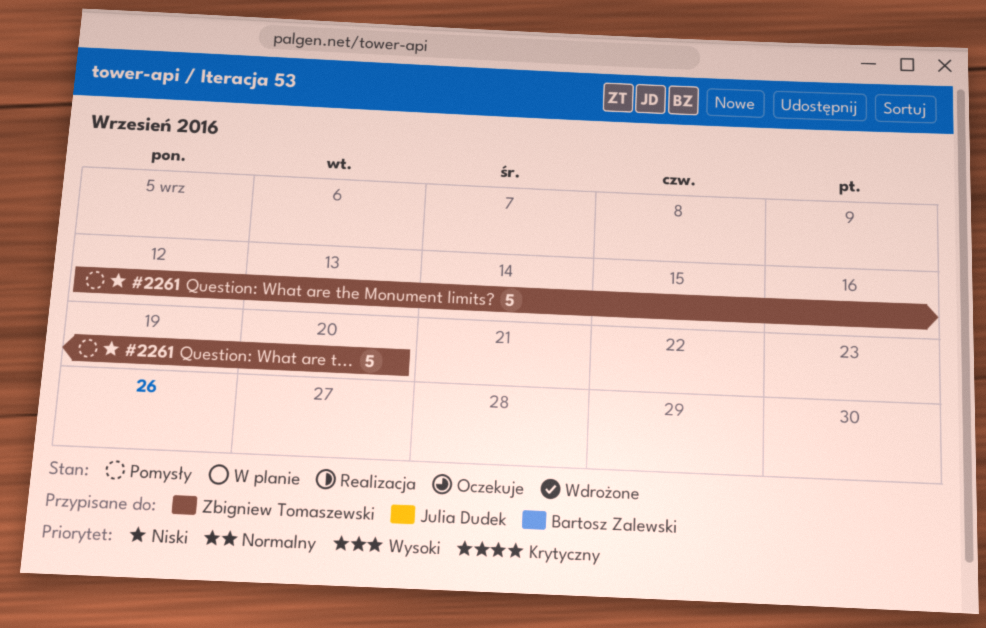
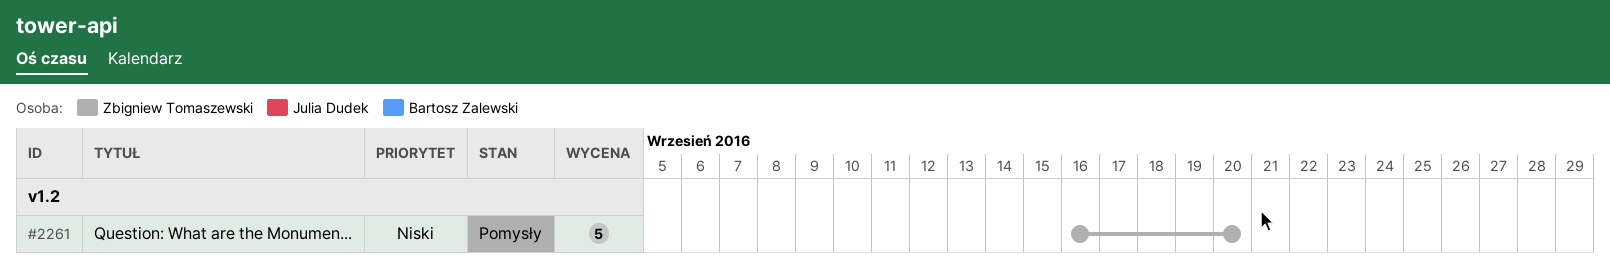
#2261, start: Sep 12 -> Sep 16

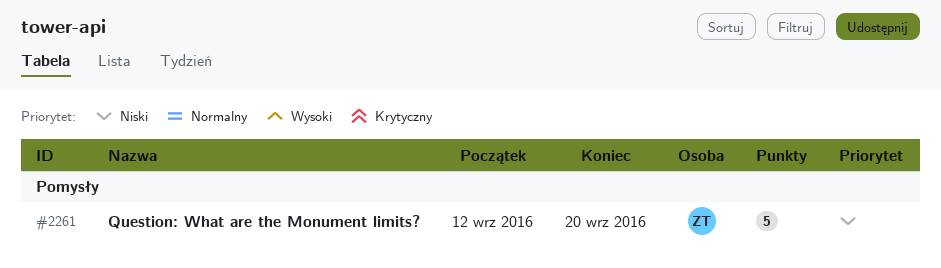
#2261, start: Sep 16 -> Sep 12

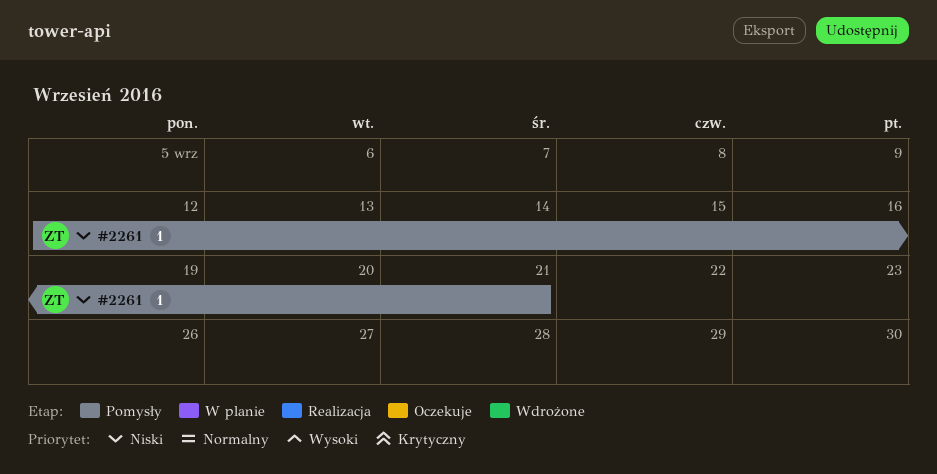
#2261, estimate: 5 -> 1
#2261, due: Sep 20 -> Sep 21

